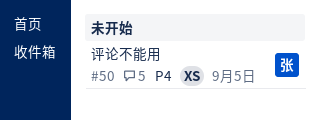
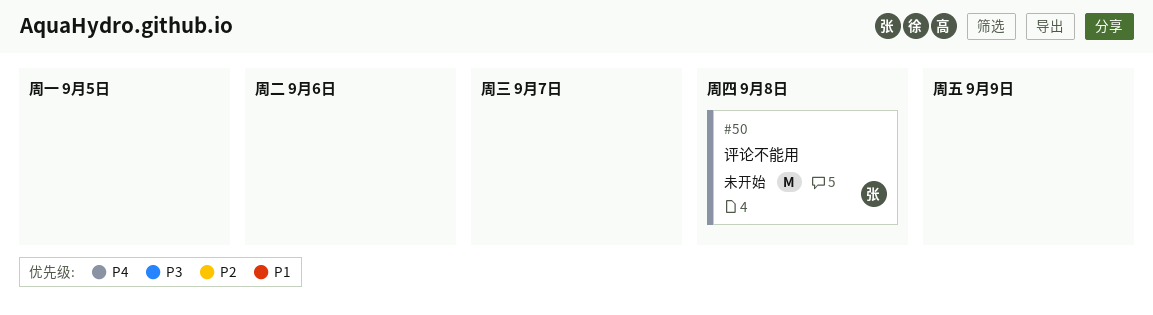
#50, estimate: XS -> M
#50, due: Sep 5 -> Sep 8

